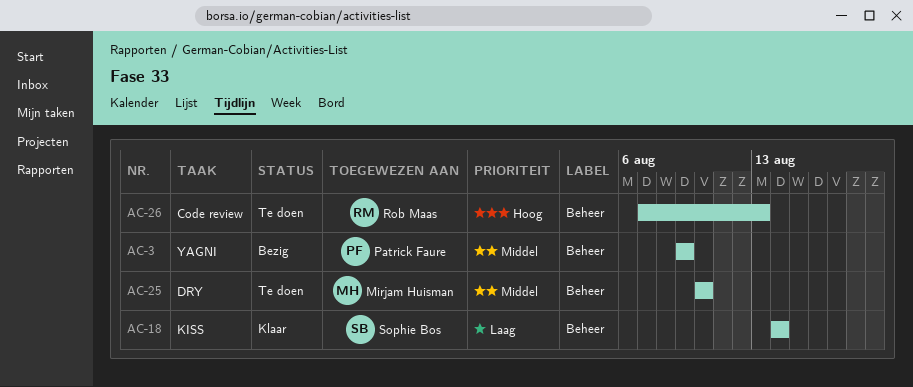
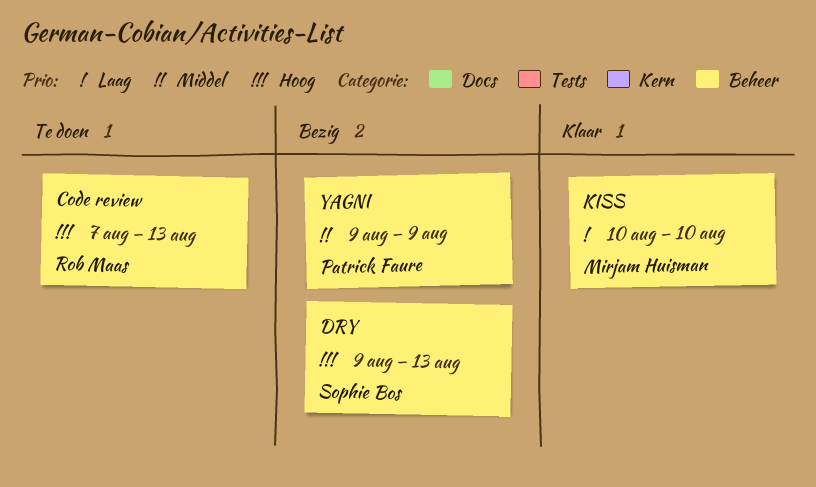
DRY, status: Te doen -> Bezig
DRY, owner: Mirjam Huisman -> Sophie Bos
DRY, priority: Middel -> Hoog
DRY, start: Aug 10 -> Aug 9
DRY, due: Aug 10 -> Aug 13
KISS, owner: Sophie Bos -> Mirjam Huisman
KISS, start: Aug 14 -> Aug 10
KISS, due: Aug 14 -> Aug 10

